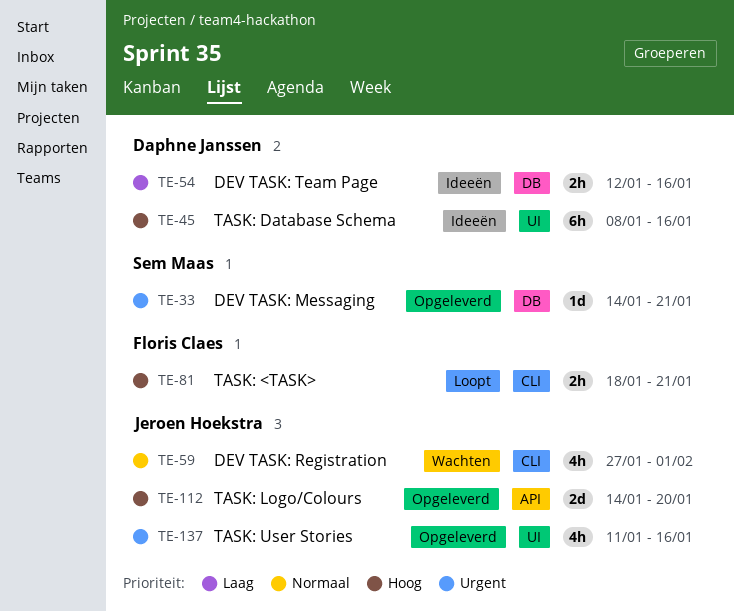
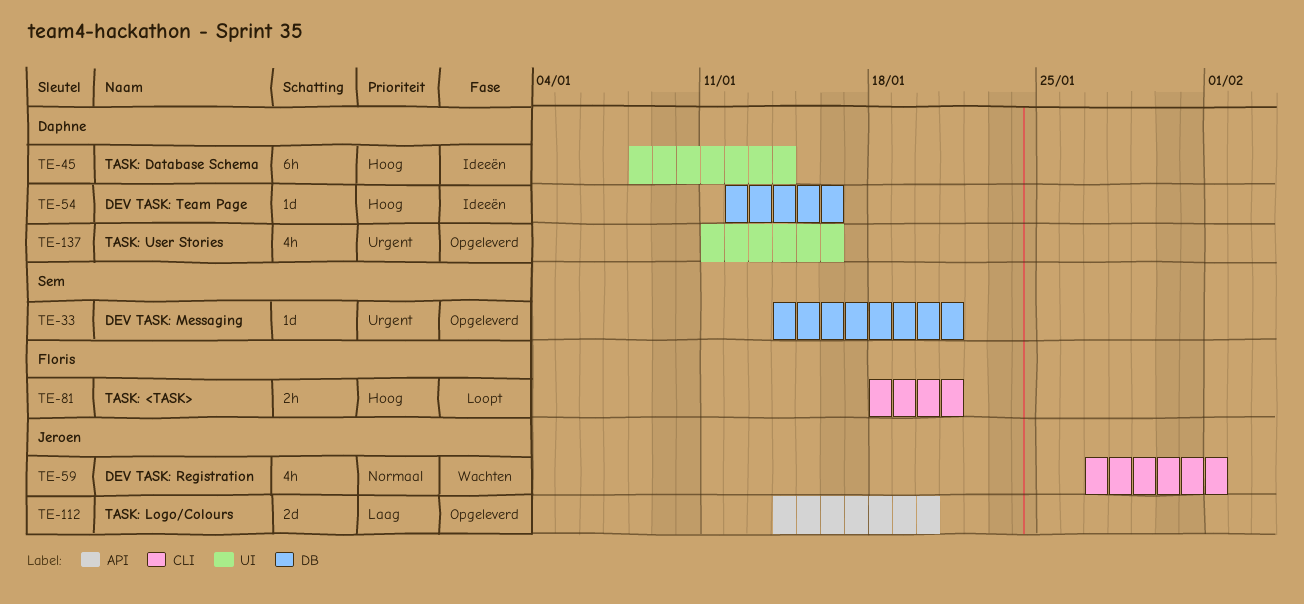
TE-45, due: Jan 16 -> Jan 14
TE-54, priority: Laag -> Hoog
TE-54, estimate: 2h -> 1d
TE-112, priority: Hoog -> Laag
TE-137, owner: Jeroen Hoekstra -> Daphne Janssen

